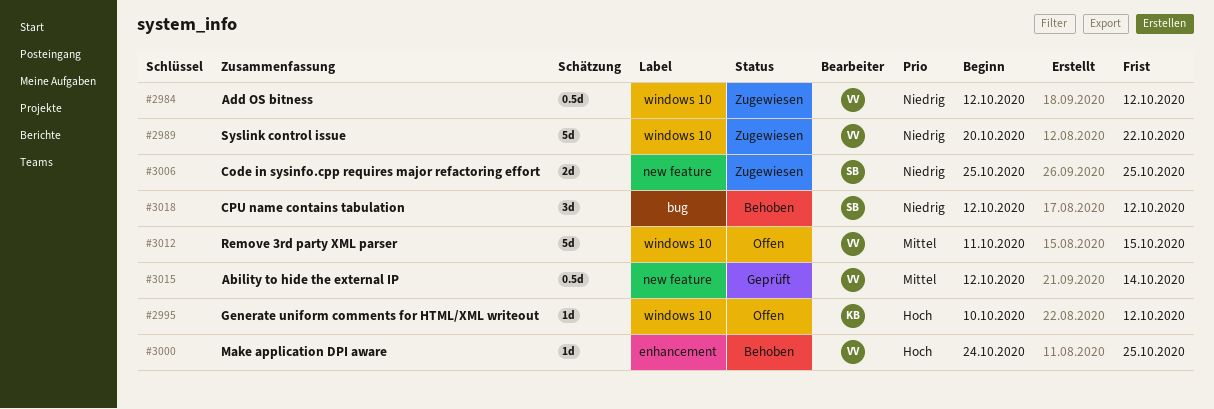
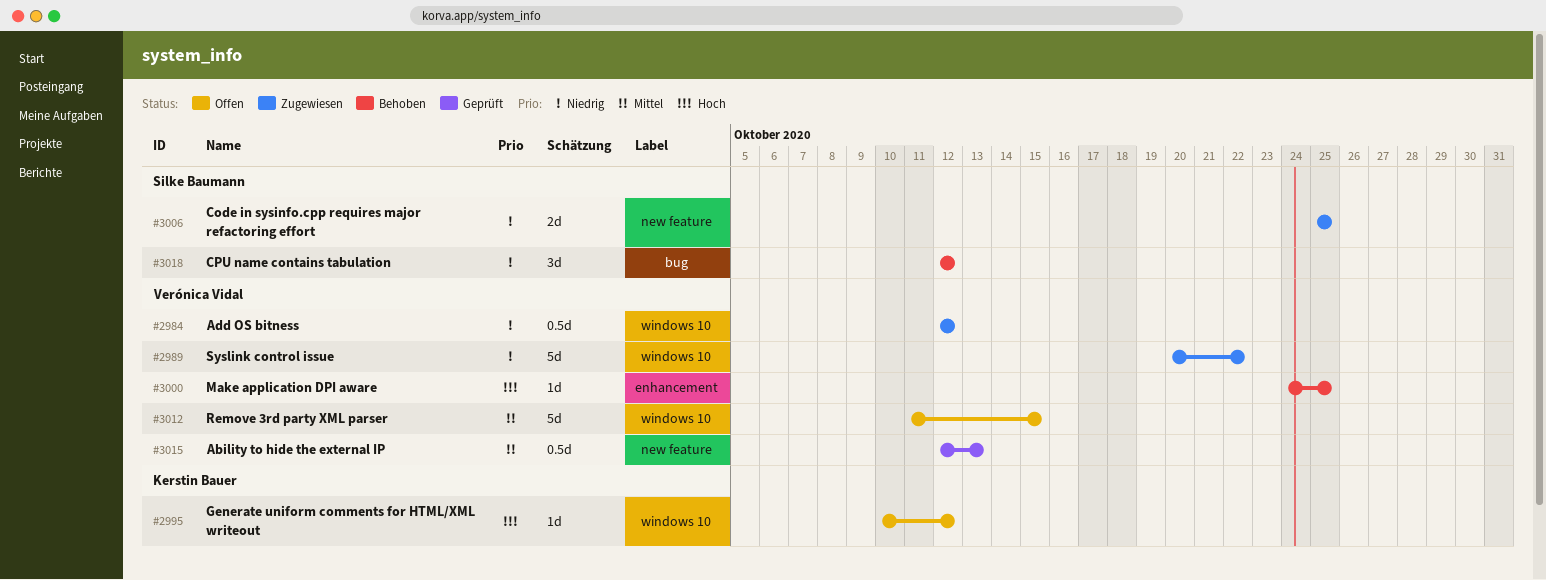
#3015, due: Oct 14 -> Oct 13

